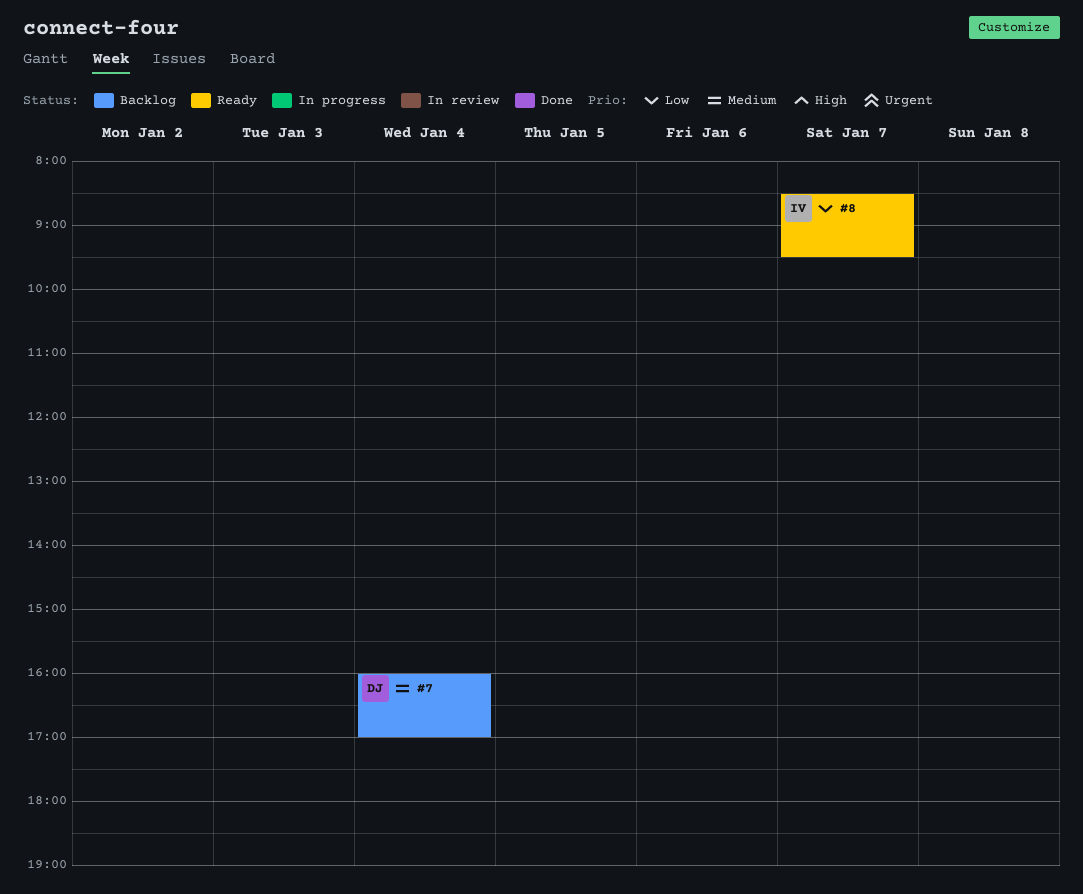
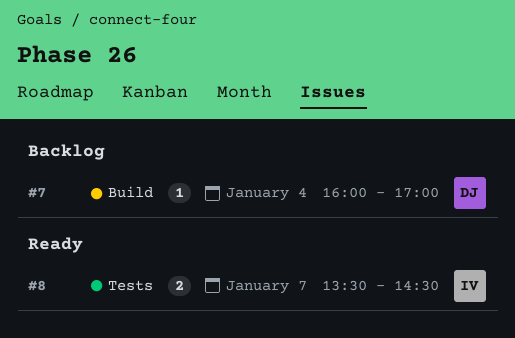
#8, begins: 08:30 -> 13:30
#8, ends: 09:30 -> 14:30

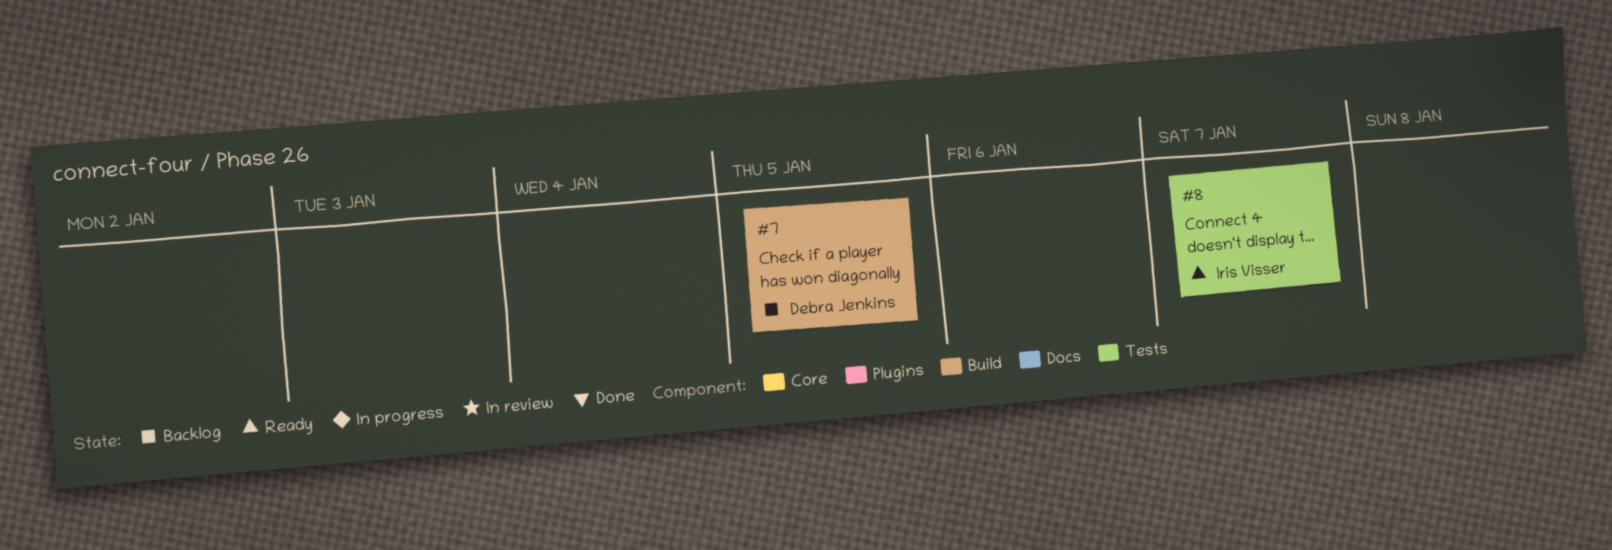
#7, day: Jan 4 -> Jan 5

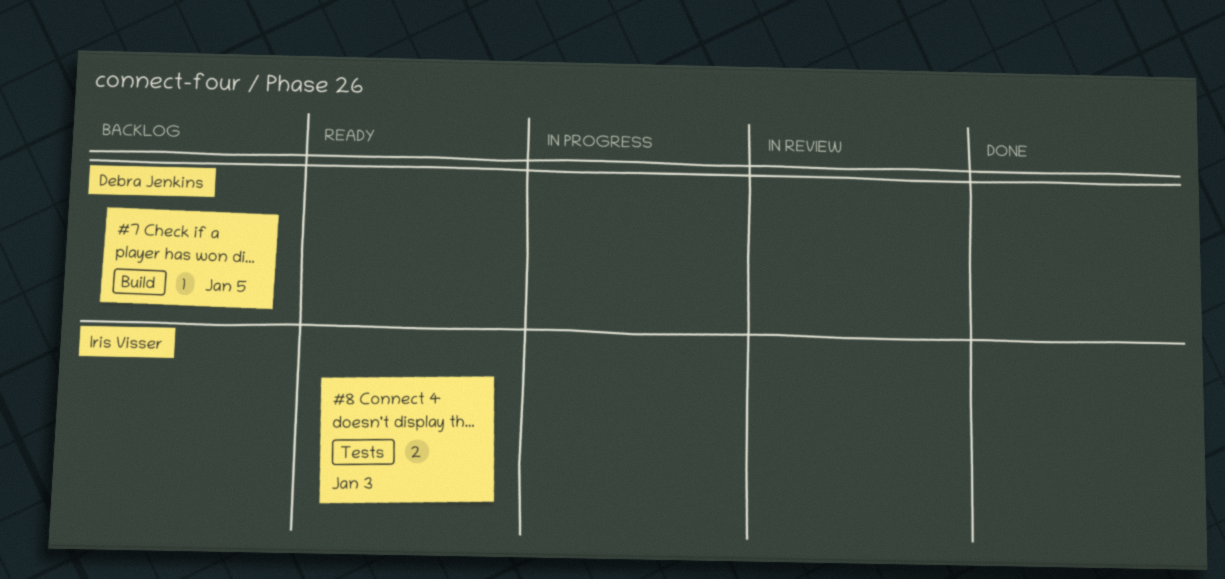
#8, day: Jan 7 -> Jan 3

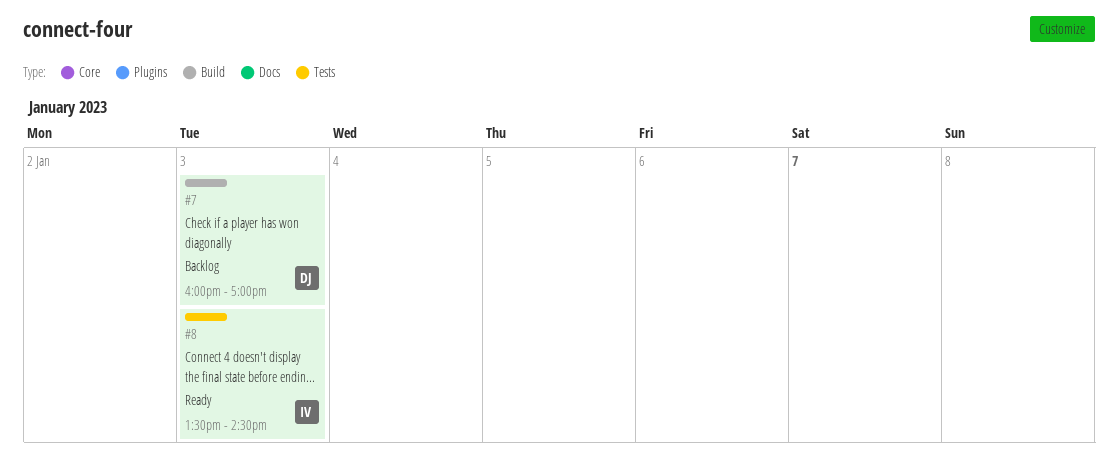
#7, day: Jan 5 -> Jan 3

